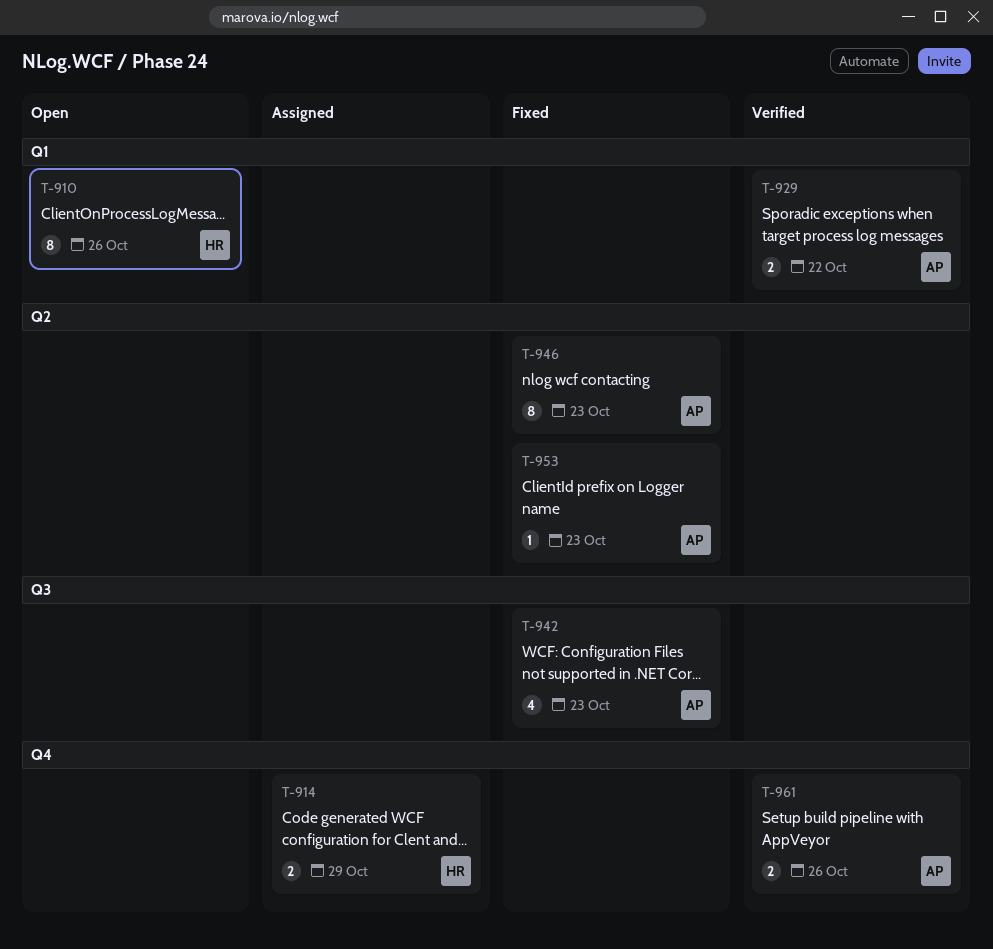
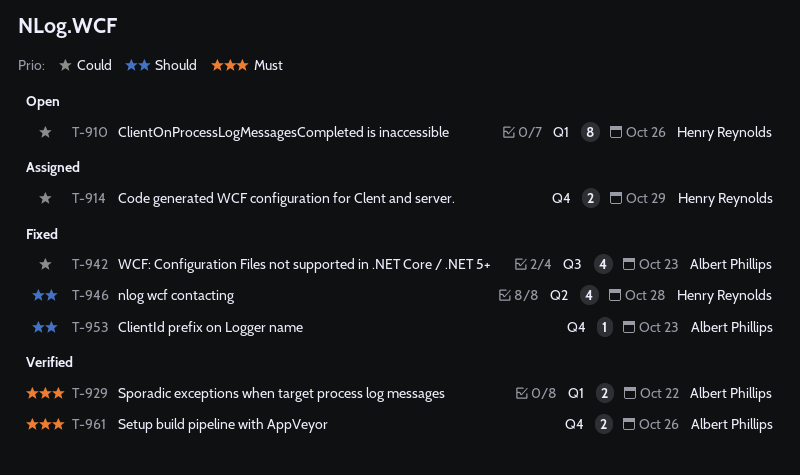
T-946, owner: Albert Phillips -> Henry Reynolds
T-946, estimate: 8 -> 4
T-946, due: Oct 23 -> Oct 28
T-953, label: Q2 -> Q4

